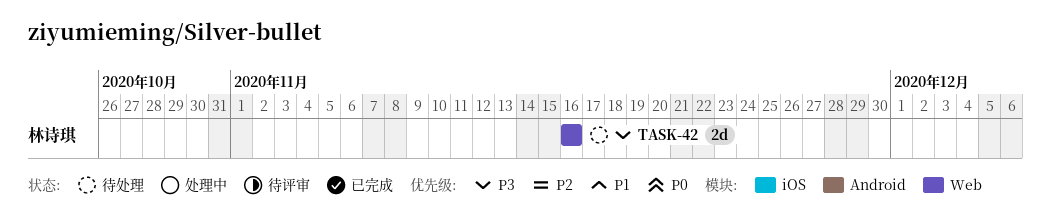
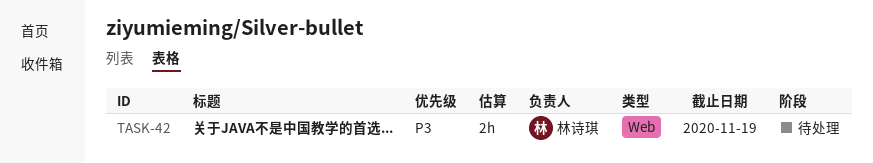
TASK-42, estimate: 2d -> 2h
TASK-42, due: Nov 16 -> Nov 19

